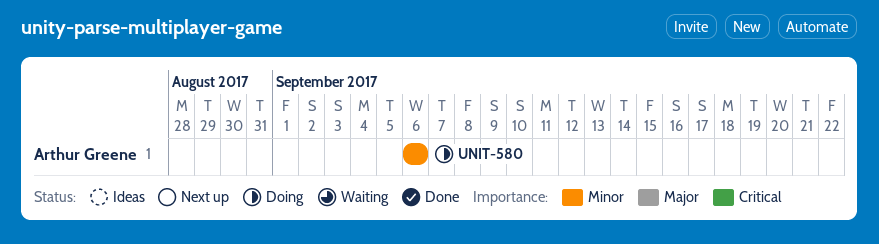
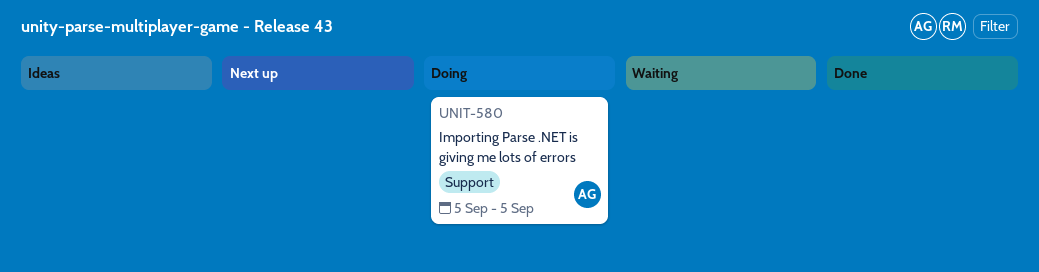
UNIT-580, start: Sep 6 -> Sep 5
UNIT-580, due: Sep 6 -> Sep 5

